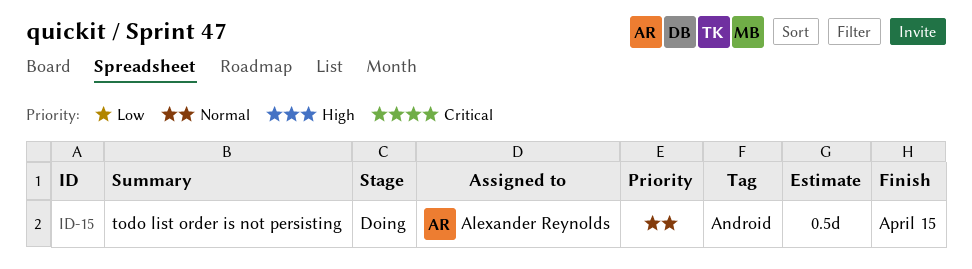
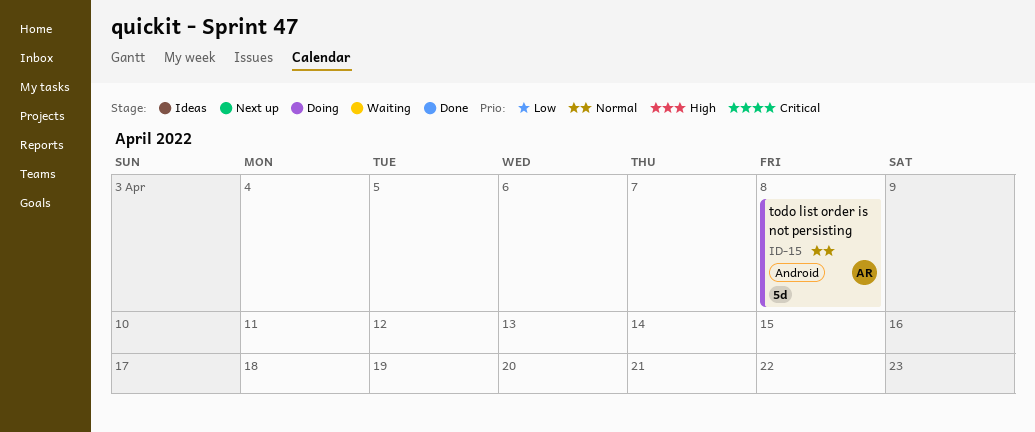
ID-15, estimate: 0.5d -> 5d
ID-15, due: Apr 15 -> Apr 8

